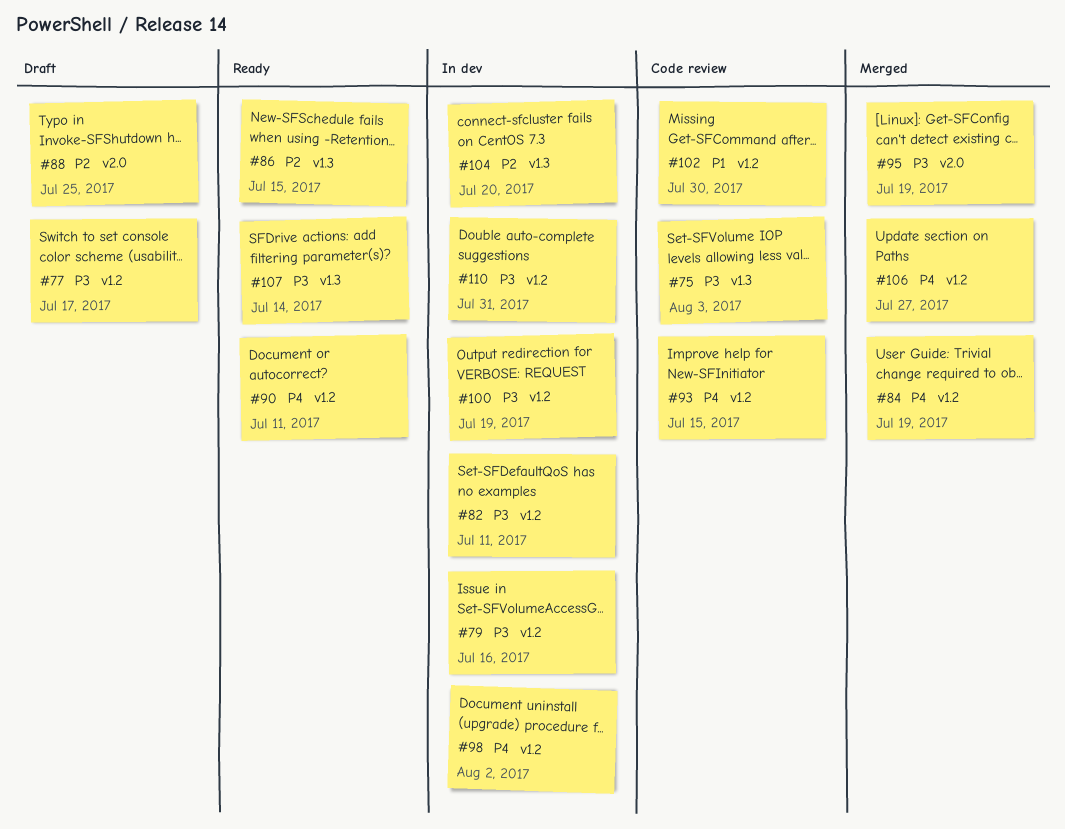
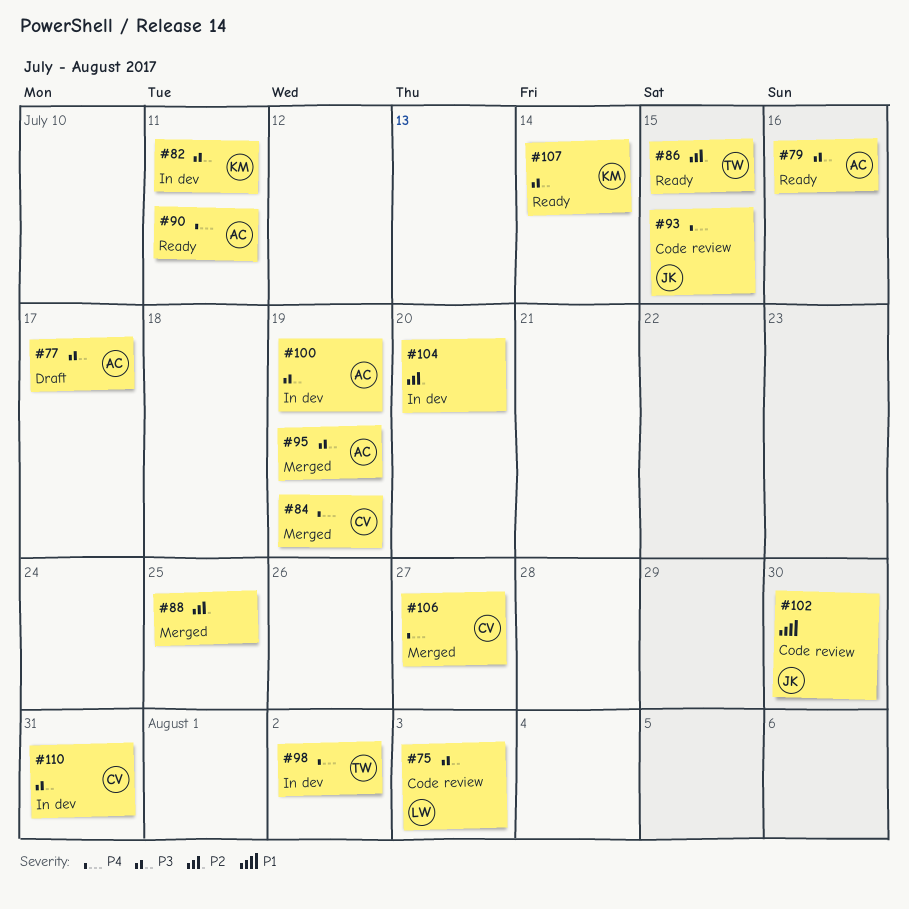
#79, status: In dev -> Ready
#88, status: Draft -> Merged

